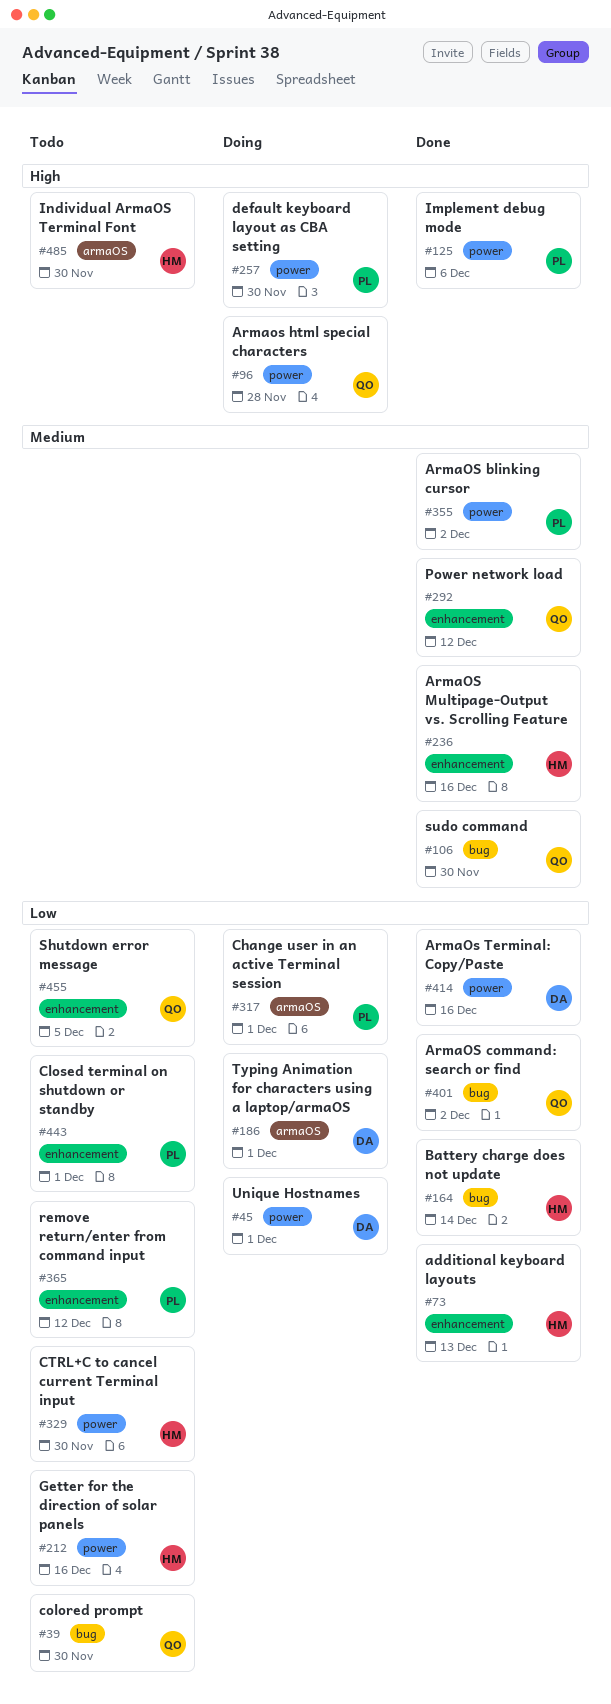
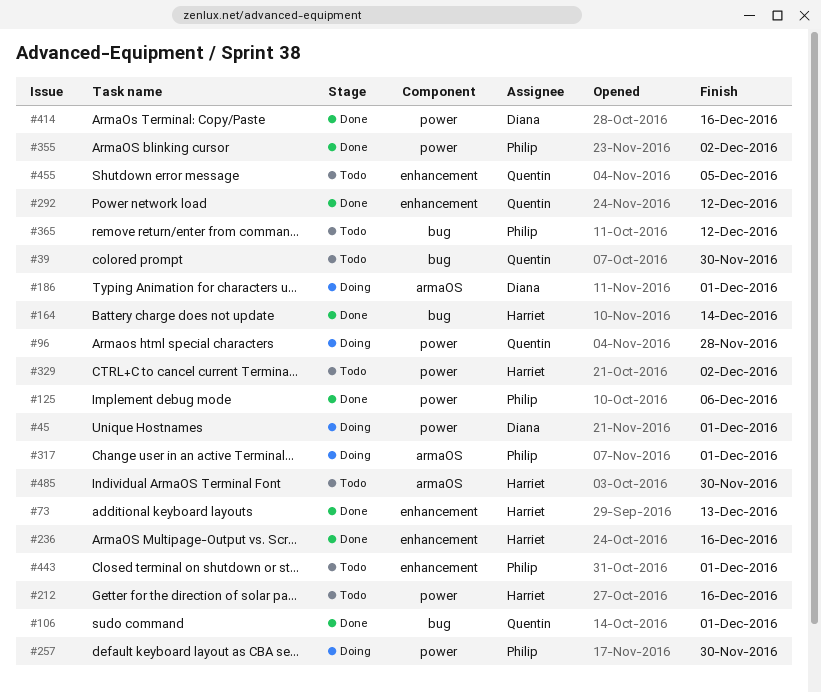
#106, due: Nov 30 -> Dec 1
#329, due: Nov 30 -> Dec 2
#365, label: enhancement -> bug
#401: present -> none

